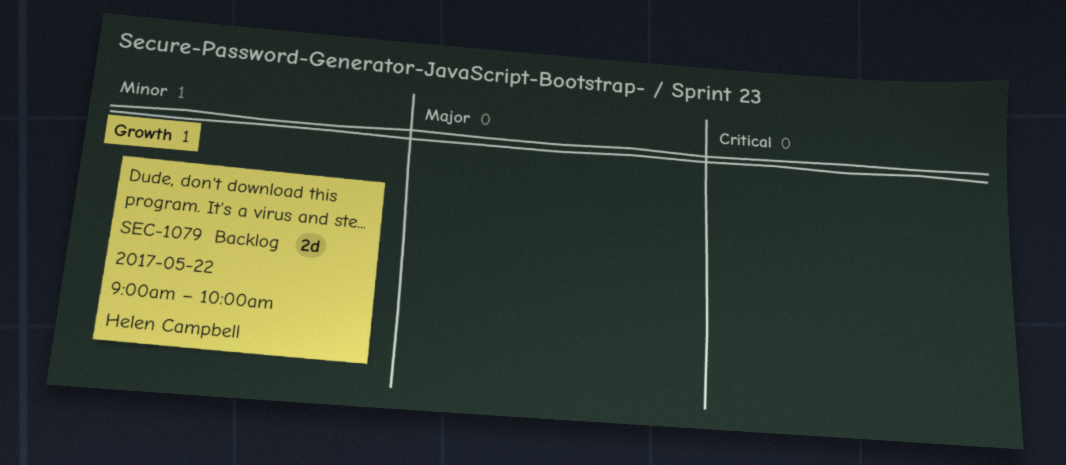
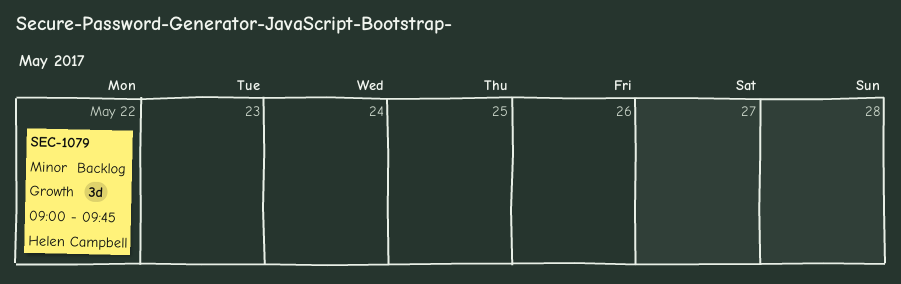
SEC-1079, estimate: 2d -> 3d
SEC-1079, ends: 10:00 -> 09:45

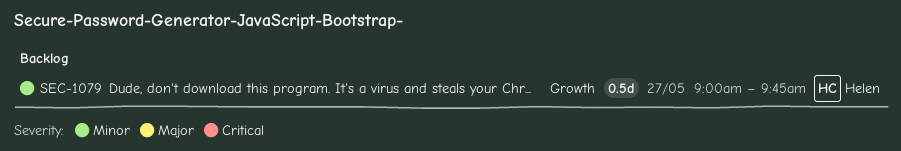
SEC-1079, estimate: 3d -> 0.5d
SEC-1079, day: May 22 -> May 27

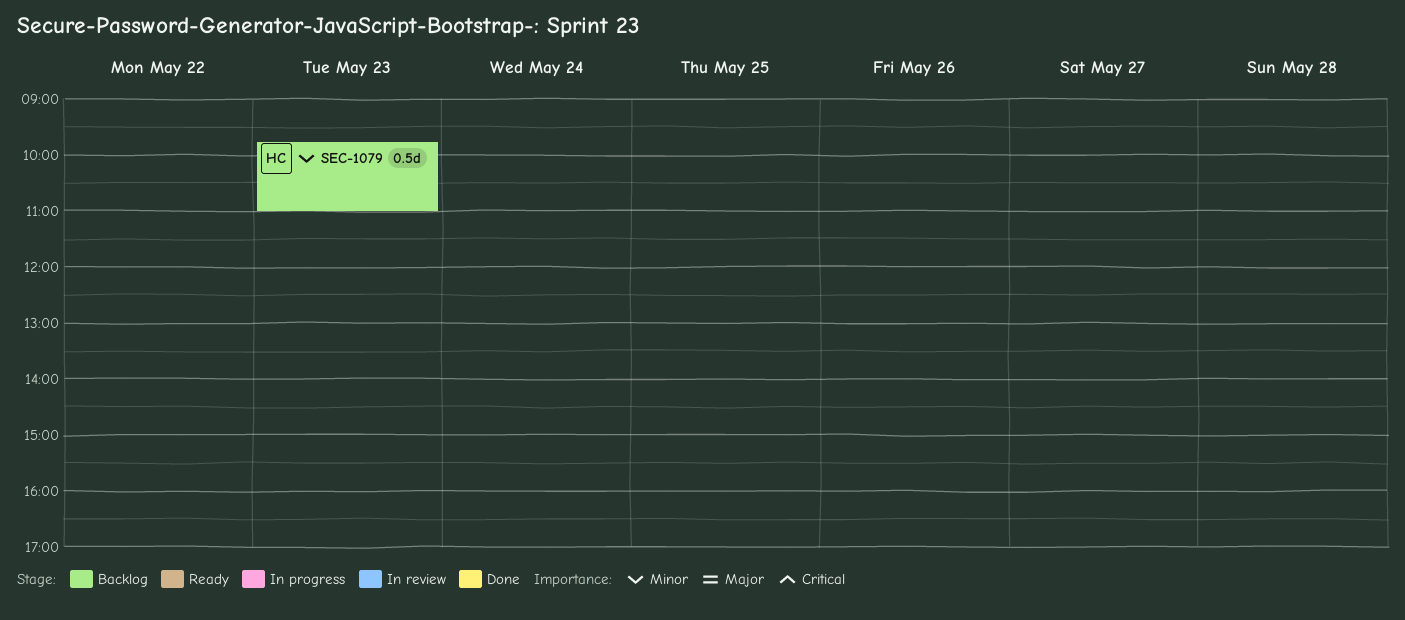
SEC-1079, day: May 27 -> May 23
SEC-1079, begins: 09:00 -> 09:45
SEC-1079, ends: 09:45 -> 11:00

